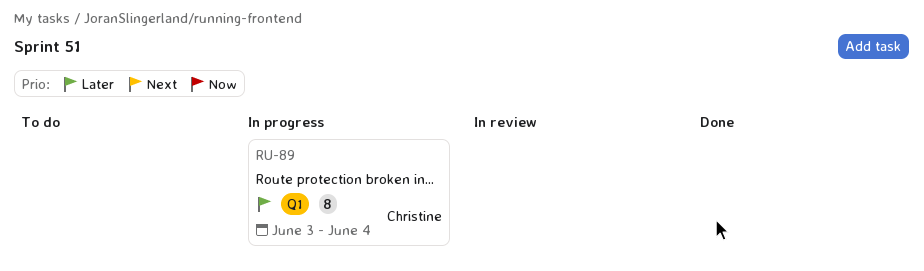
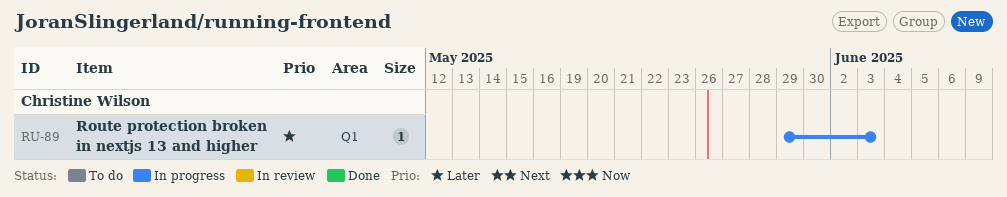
RU-89, estimate: 8 -> 1
RU-89, start: Jun 3 -> May 29
RU-89, due: Jun 4 -> Jun 3

